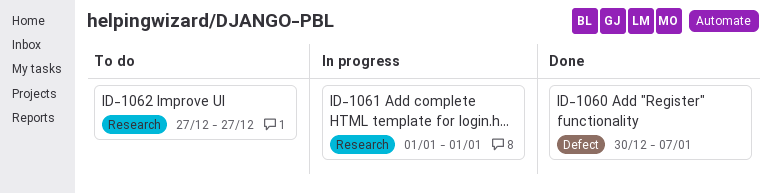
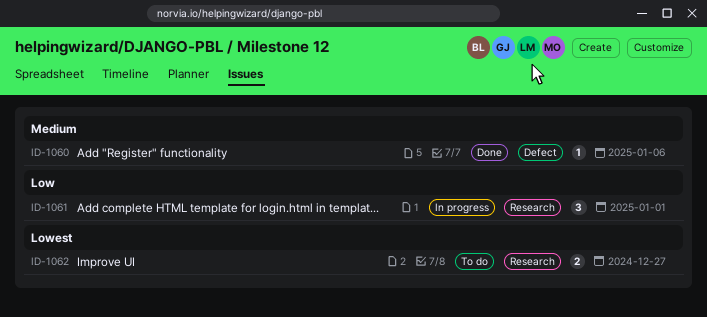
ID-1060, due: Jan 7 -> Jan 6

